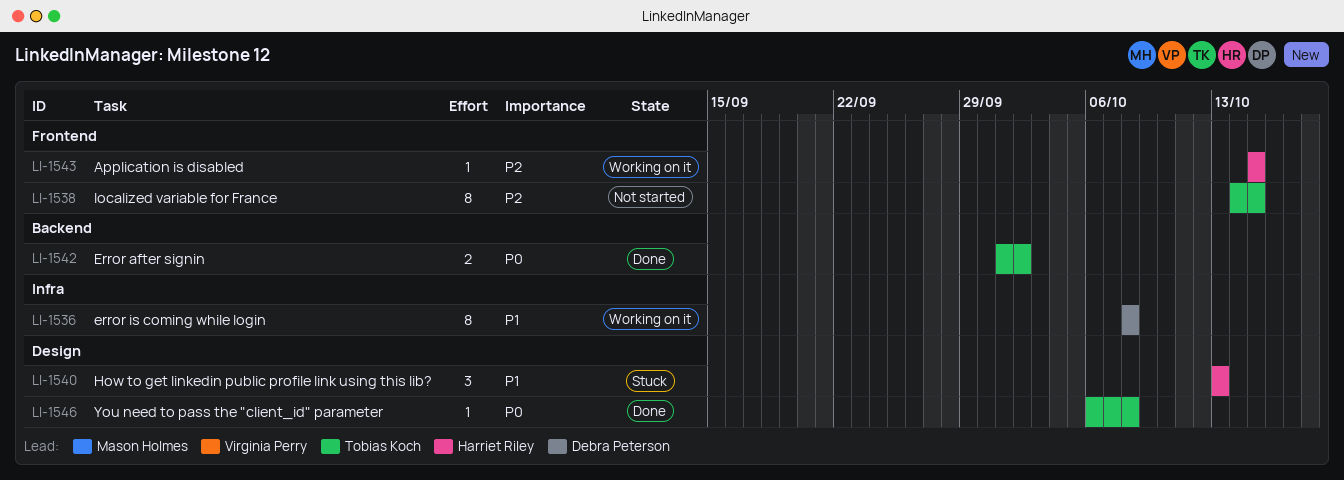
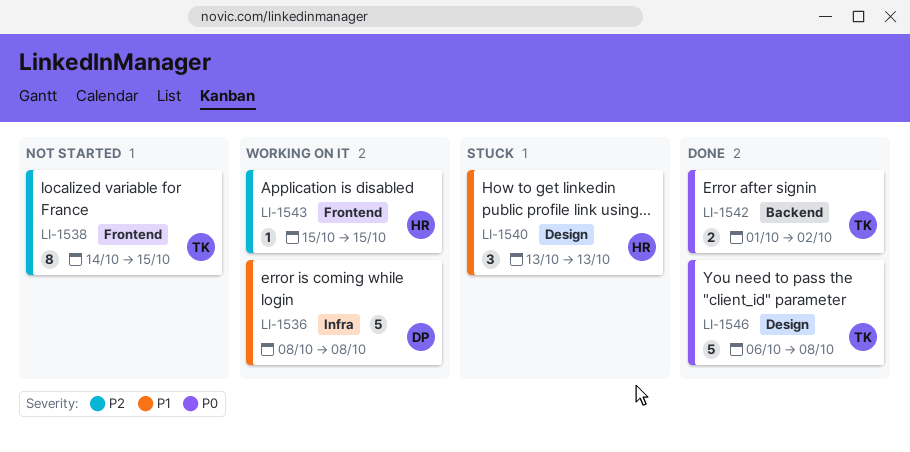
LI-1536, estimate: 8 -> 5
LI-1546, estimate: 1 -> 5

